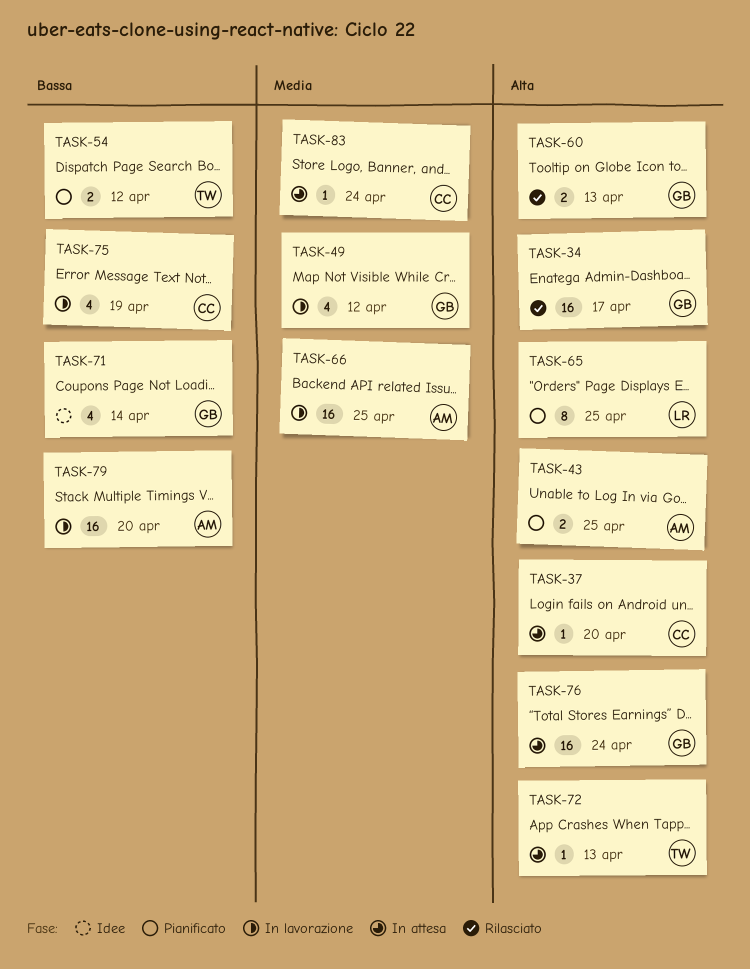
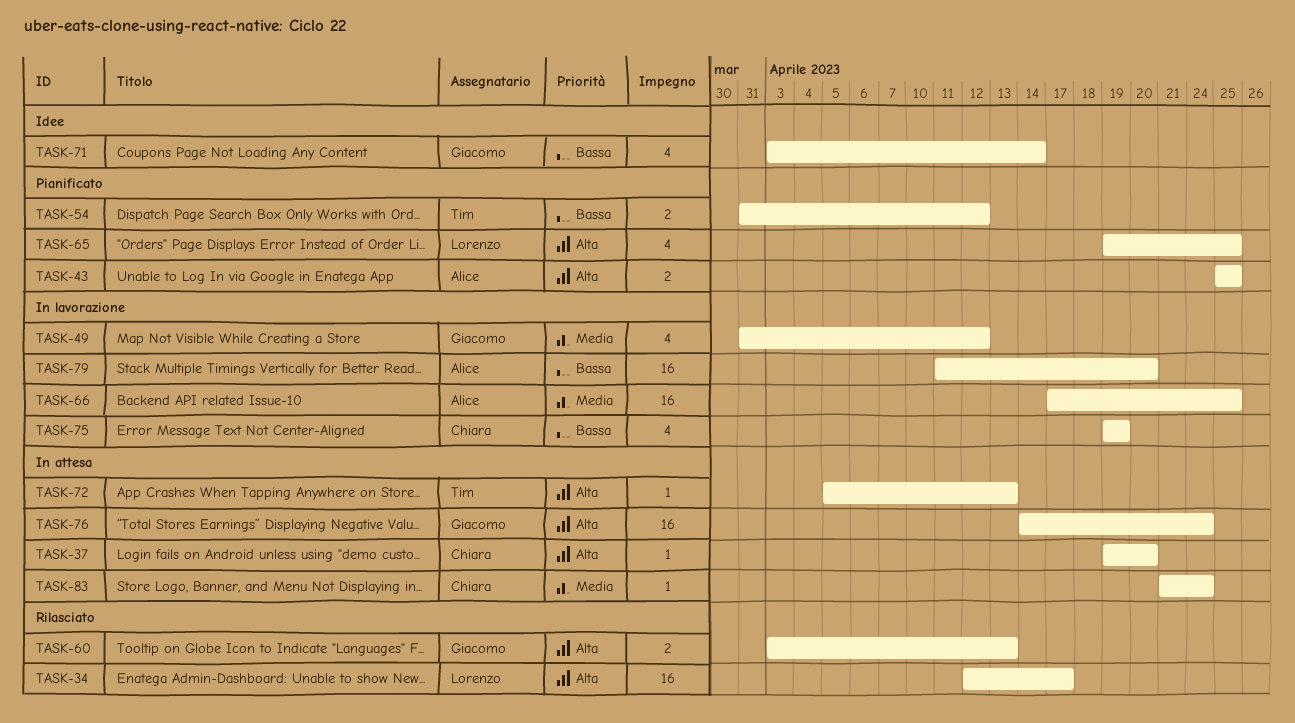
TASK-34, owner: Giacomo -> Lorenzo
TASK-65, estimate: 8 -> 4

